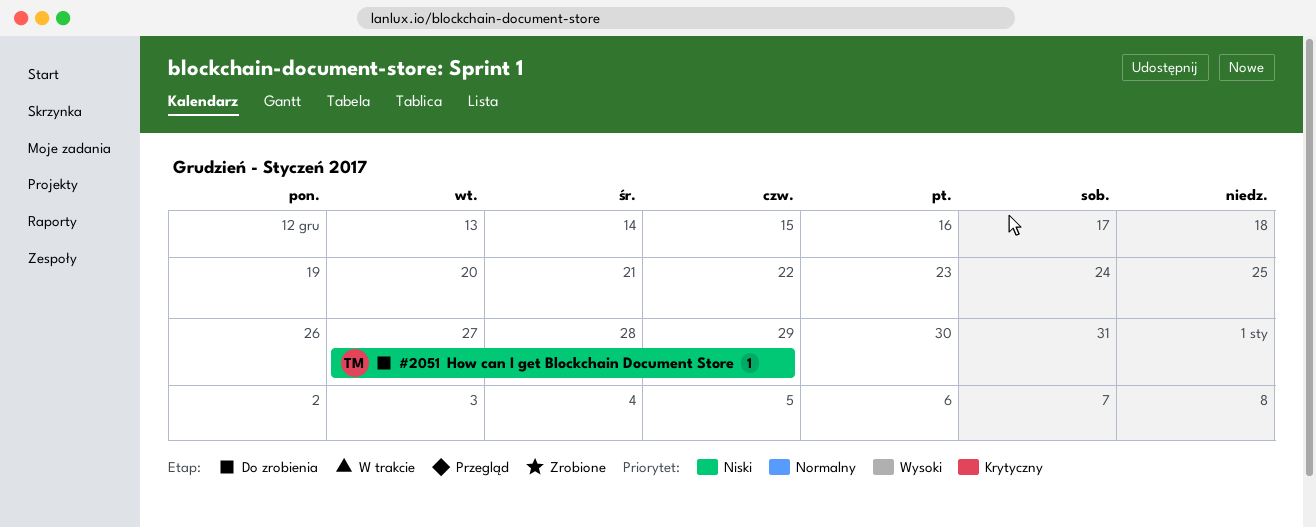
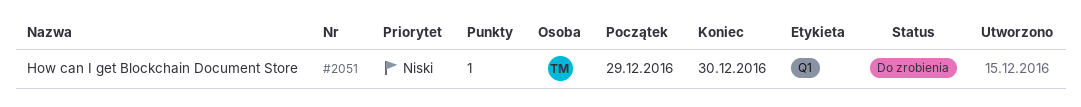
#2051, start: Dec 27 -> Dec 29
#2051, due: Dec 29 -> Dec 30

